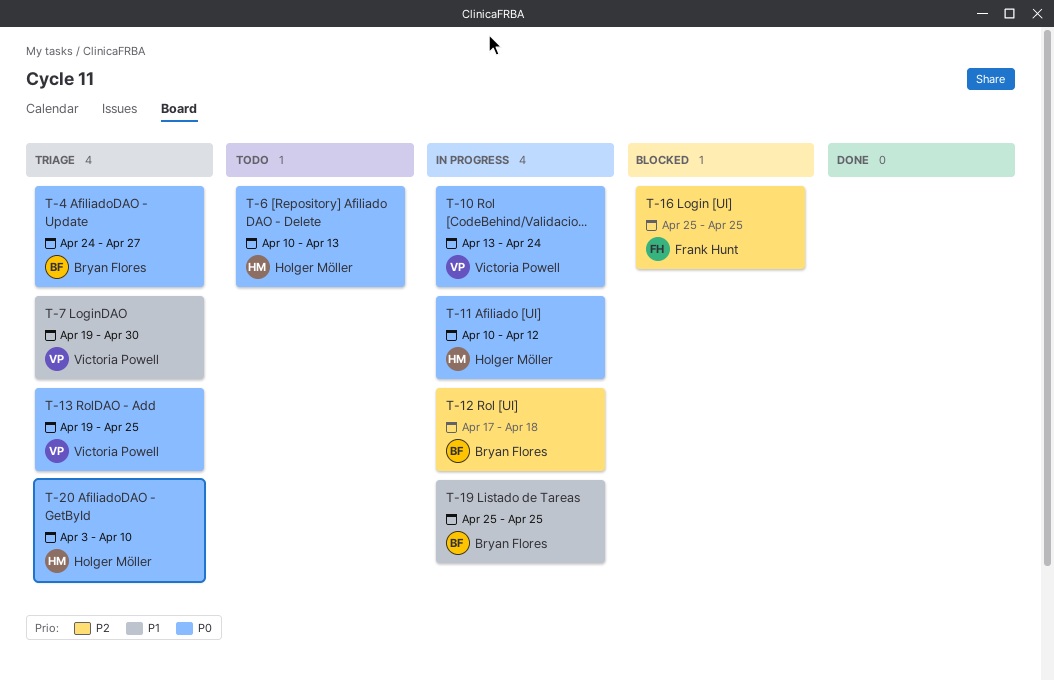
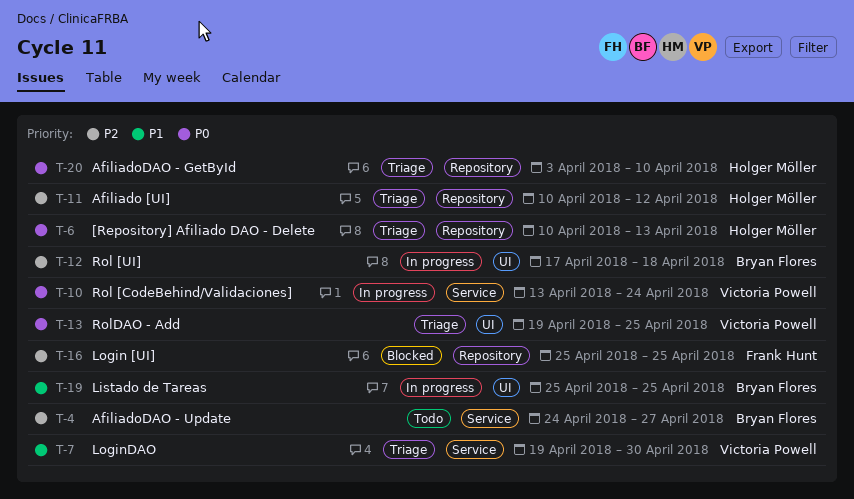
T-4, status: Triage -> Todo
T-4, priority: P0 -> P2
T-6, status: Todo -> Triage
T-11, status: In progress -> Triage
T-11, priority: P0 -> P2

